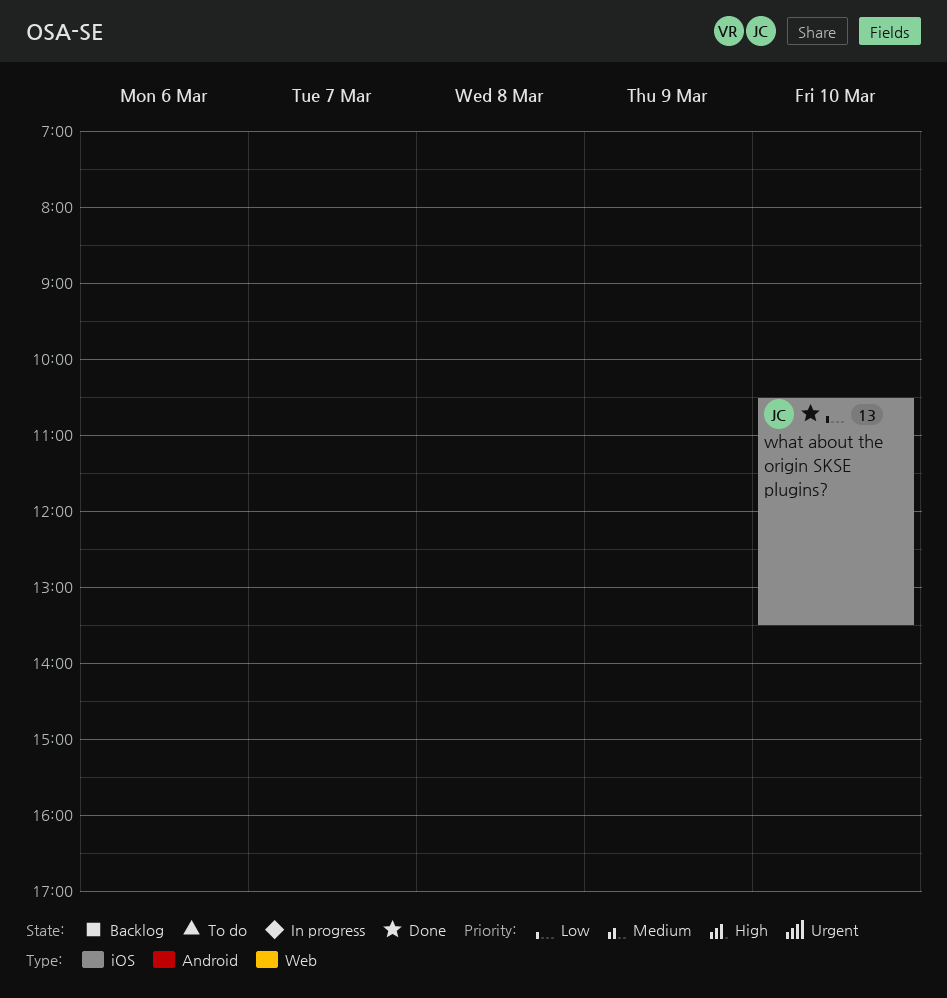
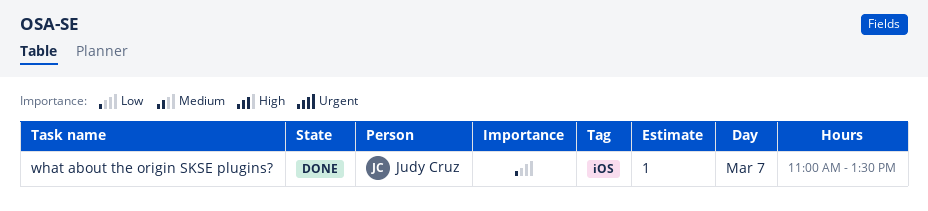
what about the origin SKSE plugins?, estimate: 13 -> 1
what about the origin SKSE plugins?, day: Mar 10 -> Mar 7
what about the origin SKSE plugins?, begins: 10:30 -> 11:00

